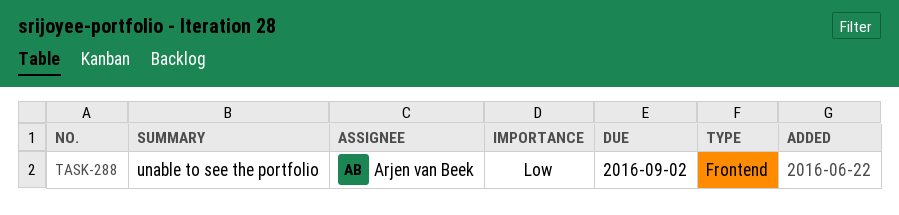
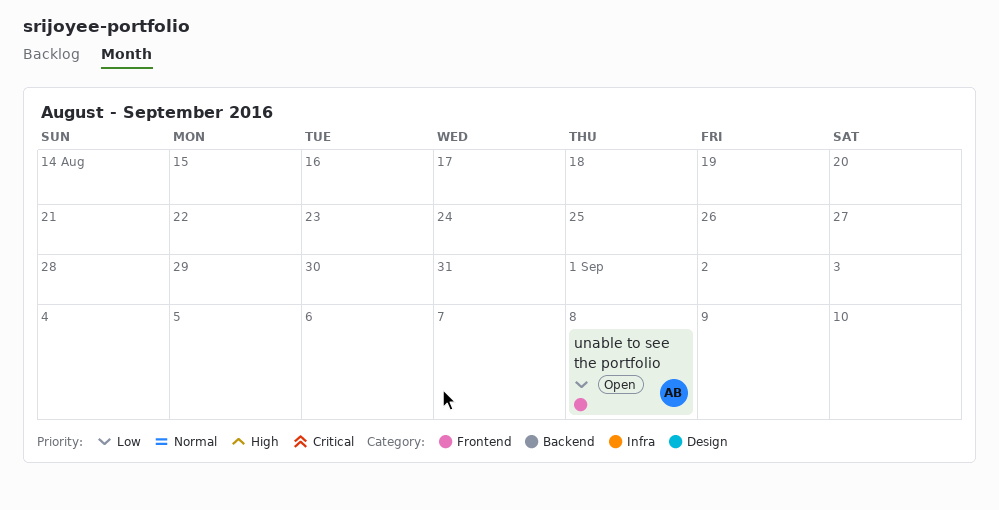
unable to see the portfolio, due: Sep 2 -> Sep 8

